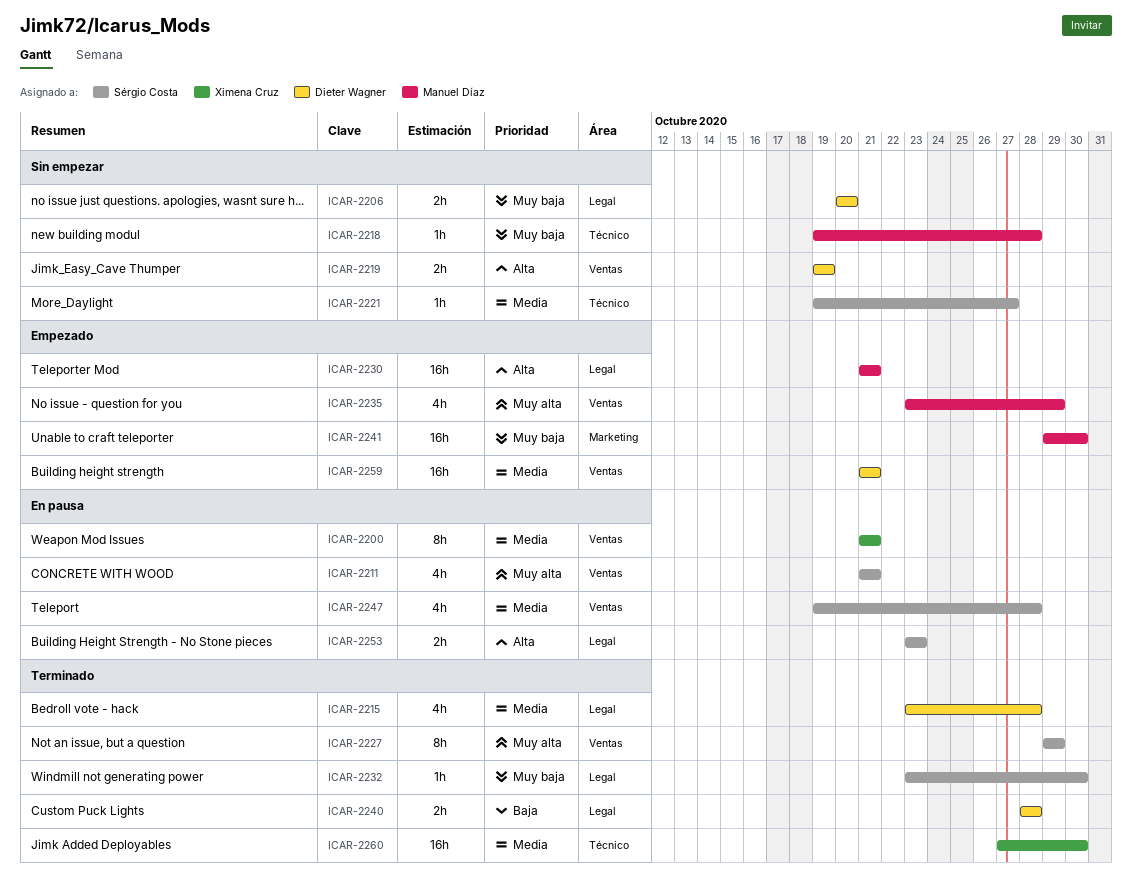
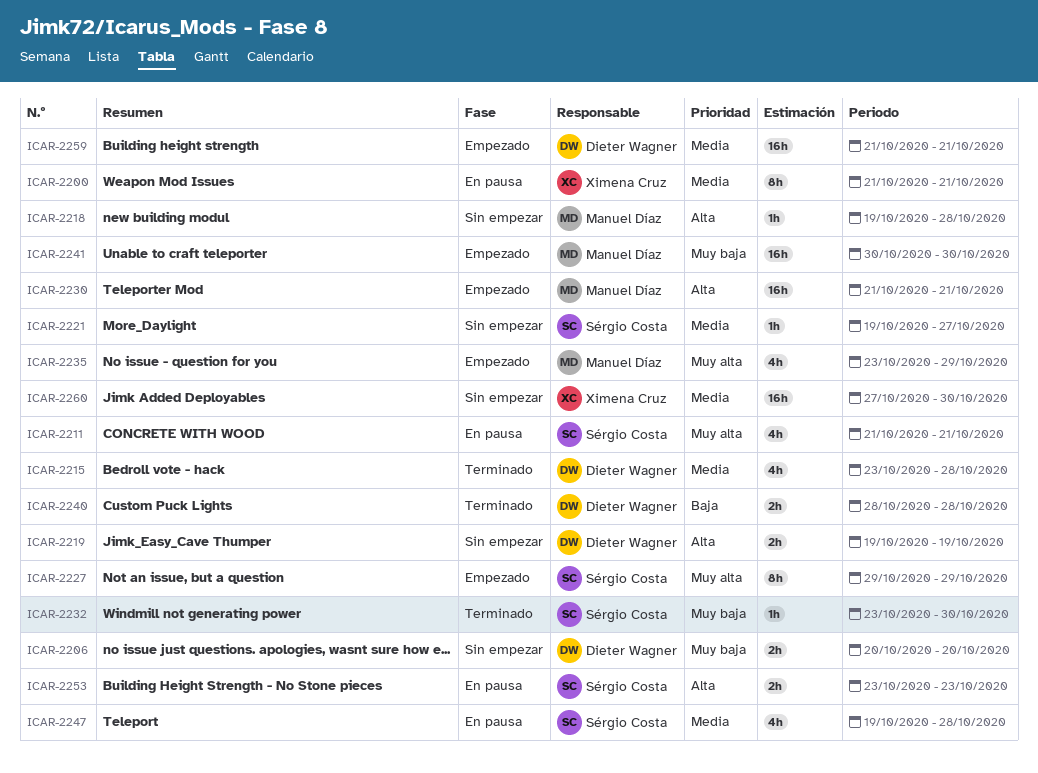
ICAR-2218, priority: Muy baja -> Alta
ICAR-2227, status: Terminado -> Empezado
ICAR-2241, start: Oct 29 -> Oct 30
ICAR-2260, status: Terminado -> Sin empezar

